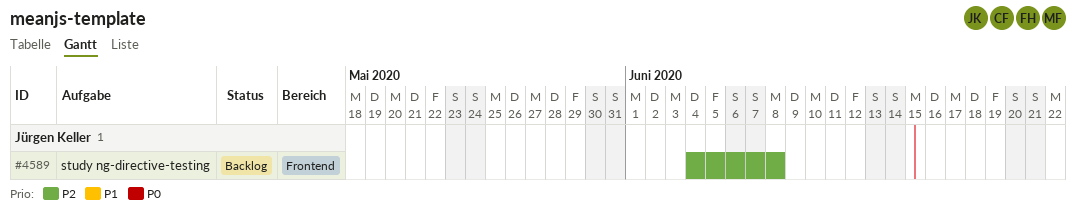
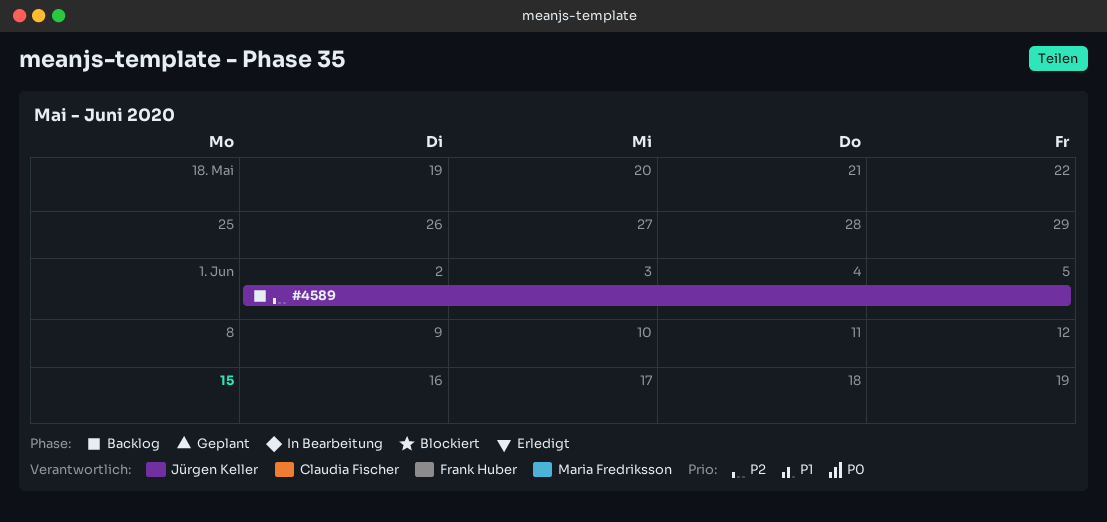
#4589, start: Jun 4 -> Jun 2
#4589, due: Jun 8 -> Jun 5

